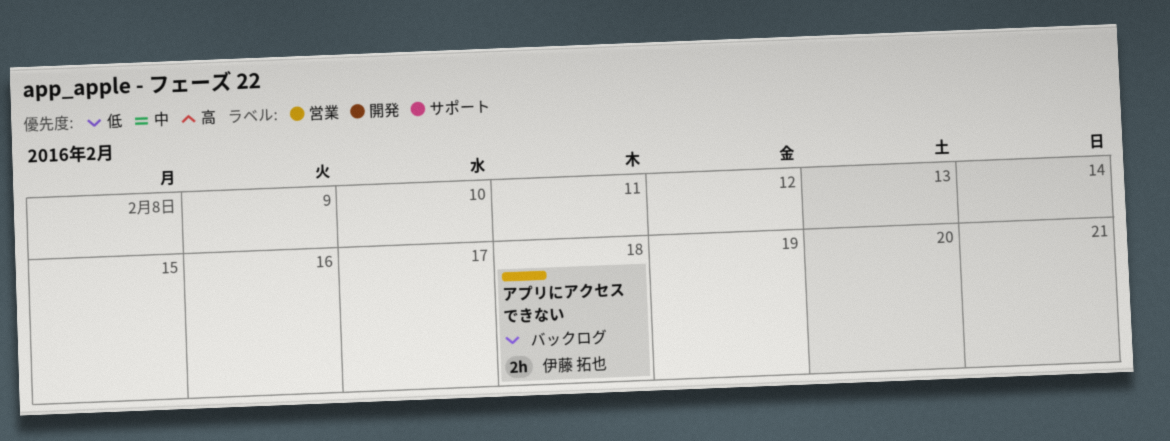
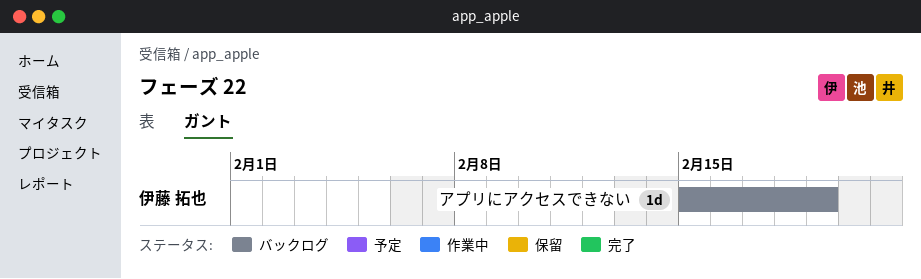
アプリにアクセスできない, estimate: 2h -> 1d
アプリにアクセスできない, due: Feb 18 -> Feb 19

